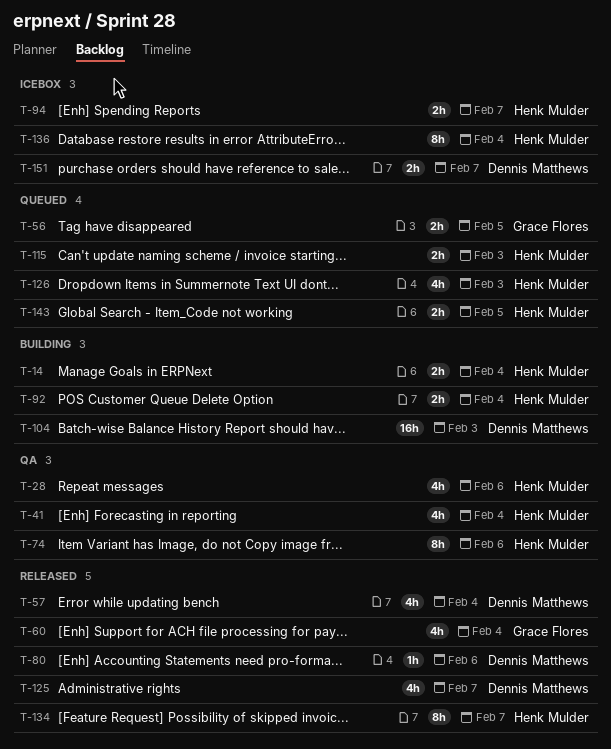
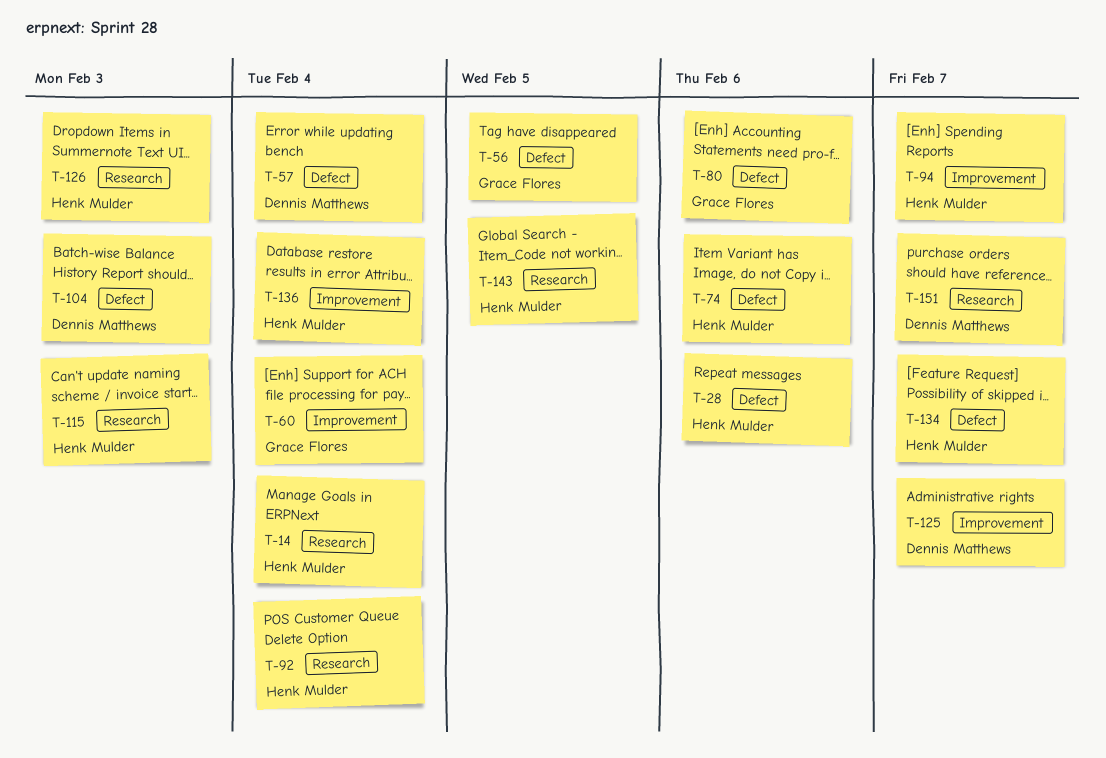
T-41: present -> none
T-80, owner: Dennis Matthews -> Grace Flores

